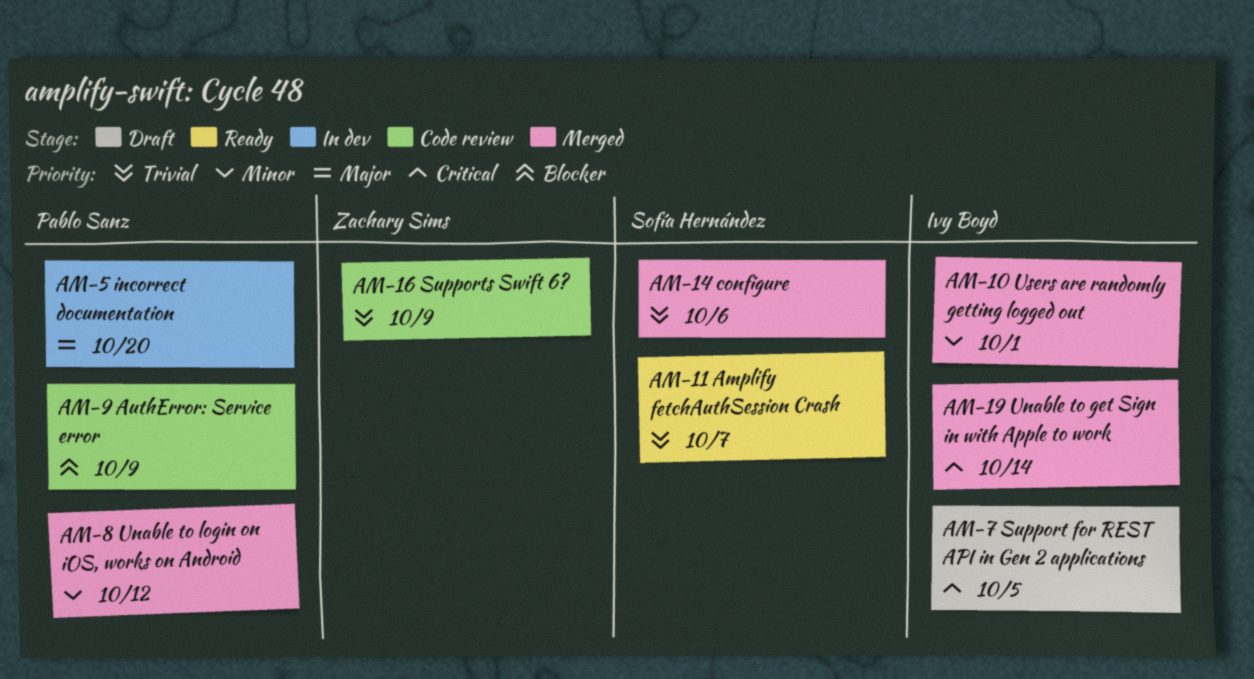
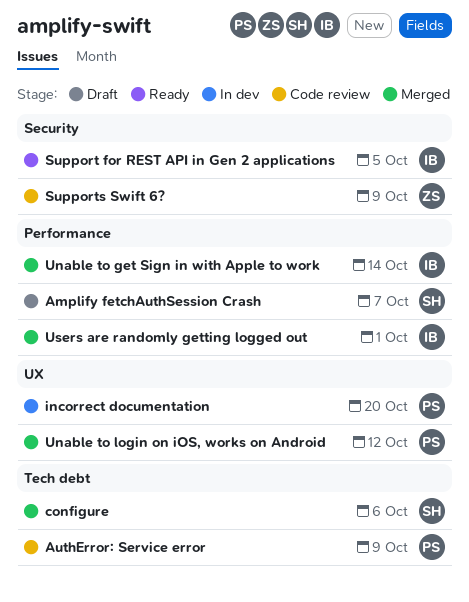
Amplify fetchAuthSession Crash, status: Ready -> Draft
Support for REST API in Gen 2 applications, status: Draft -> Ready

